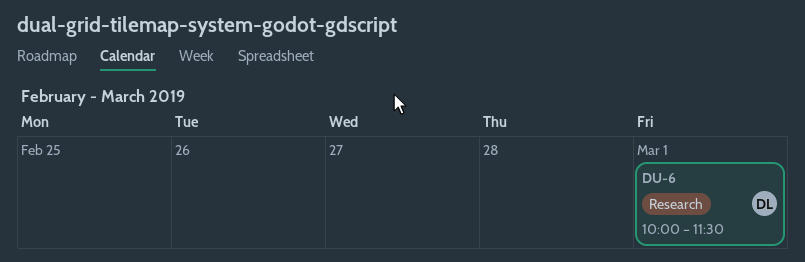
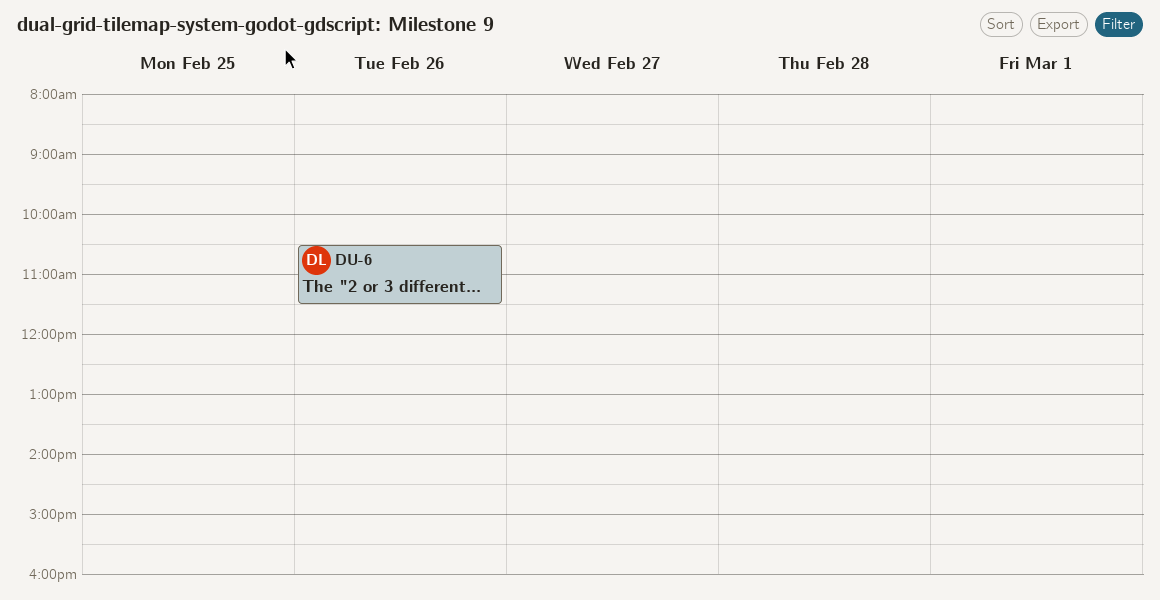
DU-6, day: Mar 1 -> Feb 26
DU-6, begins: 10:00 -> 10:30

